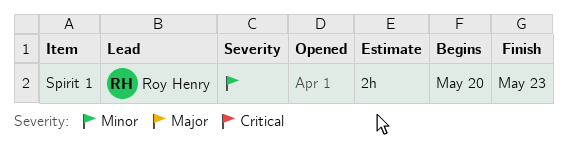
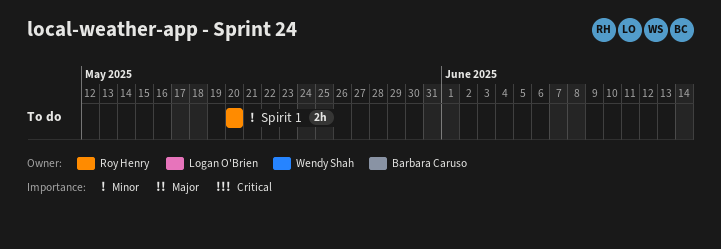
Spirit 1, due: May 23 -> May 20

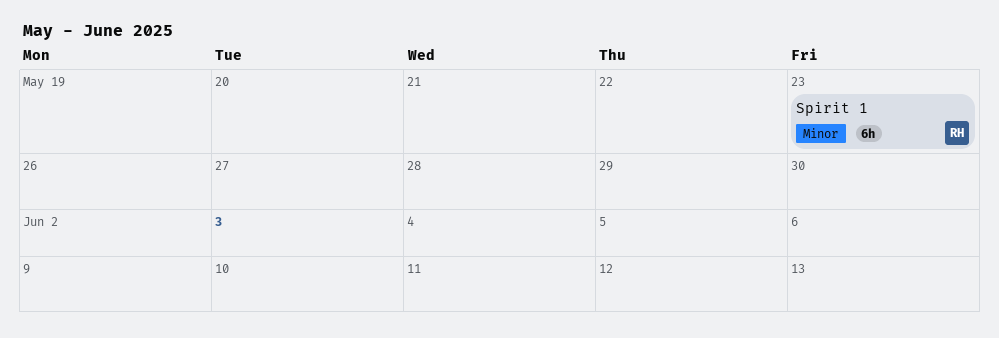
Spirit 1, estimate: 2h -> 6h
Spirit 1, due: May 20 -> May 23

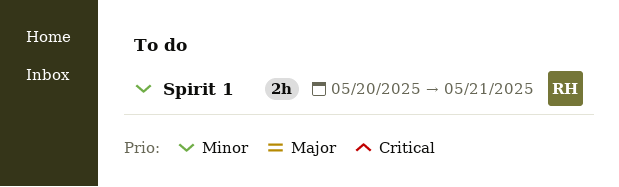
Spirit 1, estimate: 6h -> 2h
Spirit 1, due: May 23 -> May 21

